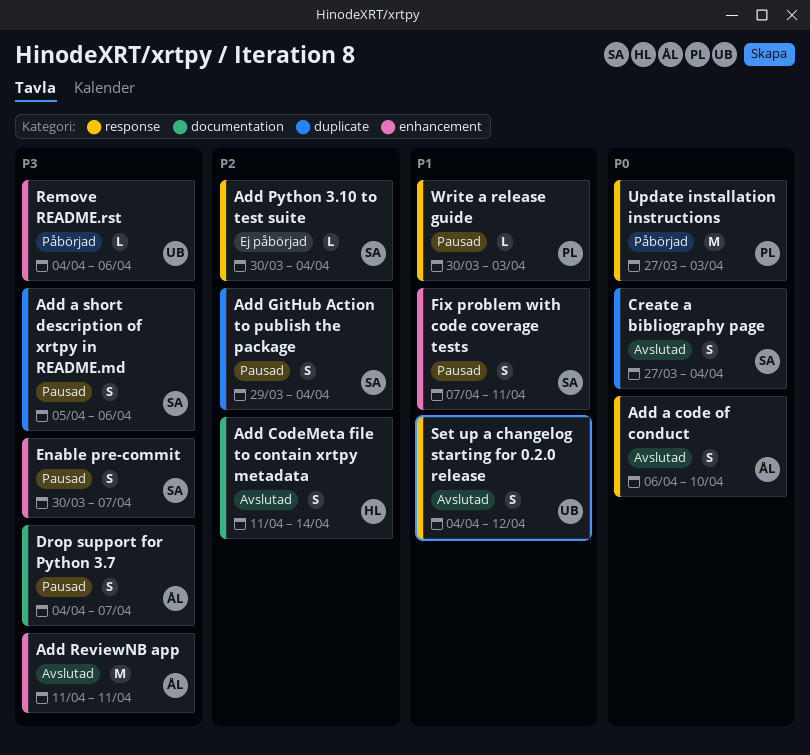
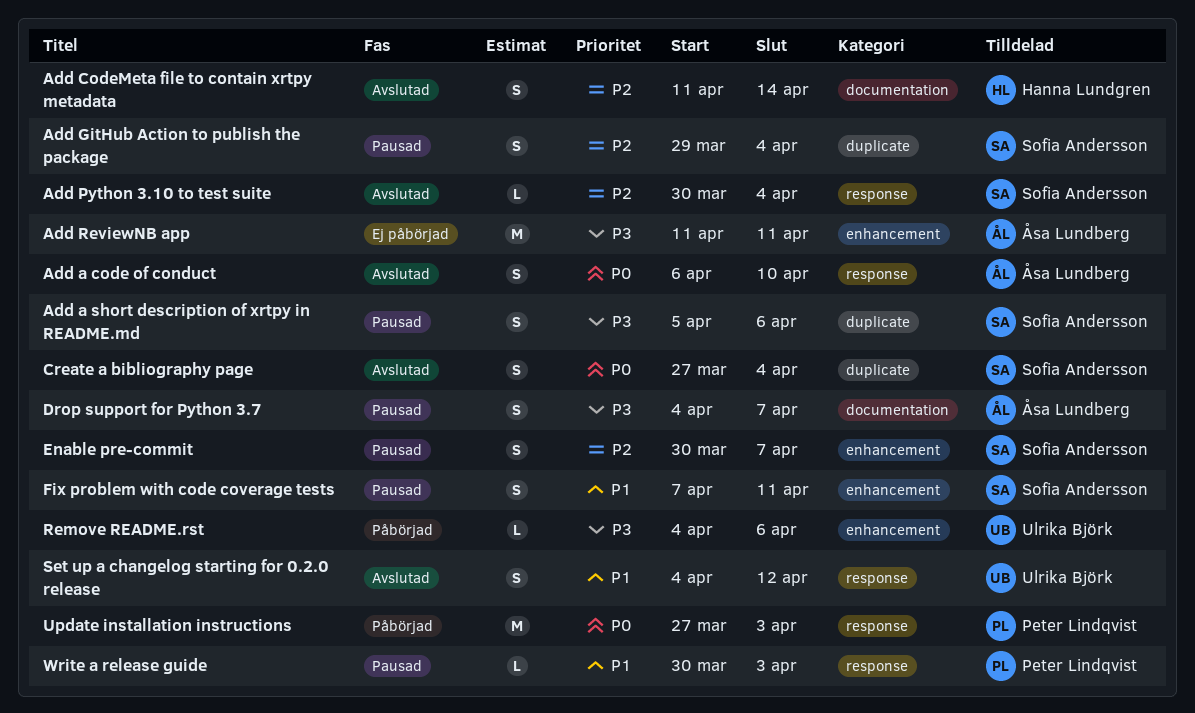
Add Python 3.10 to test suite, status: Ej påbörjad -> Avslutad
Add ReviewNB app, status: Avslutad -> Ej påbörjad
Enable pre-commit, priority: P3 -> P2

